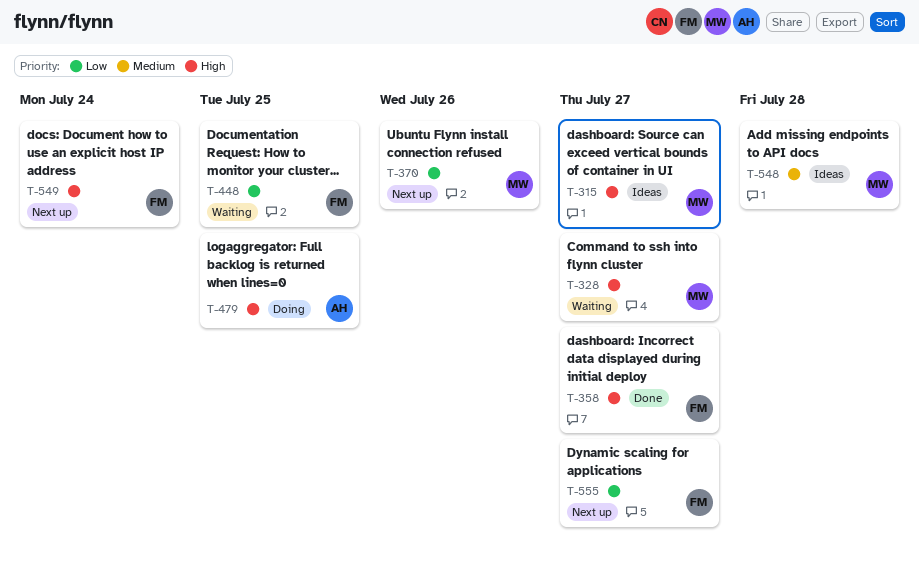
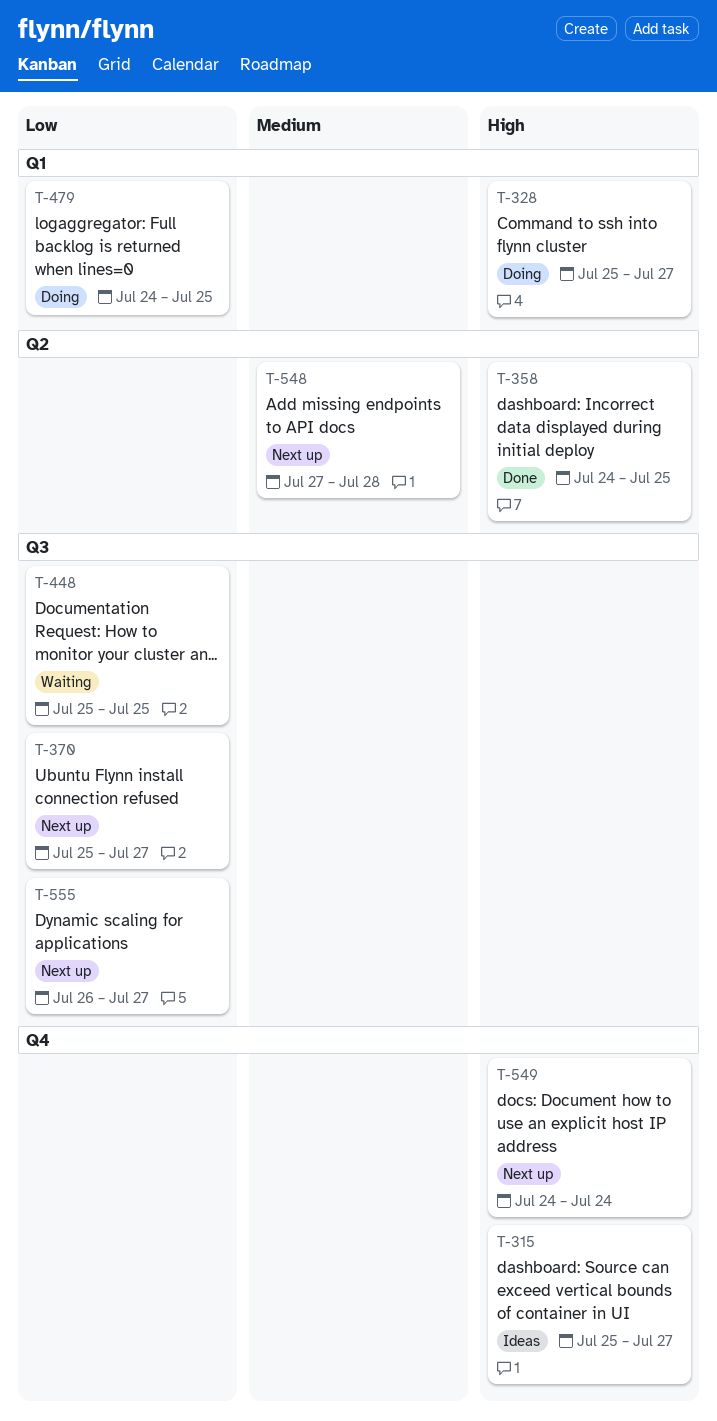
T-328, status: Waiting -> Doing
T-358, due: Jul 27 -> Jul 25
T-370, due: Jul 26 -> Jul 27
T-479, priority: High -> Low
T-548, status: Ideas -> Next up

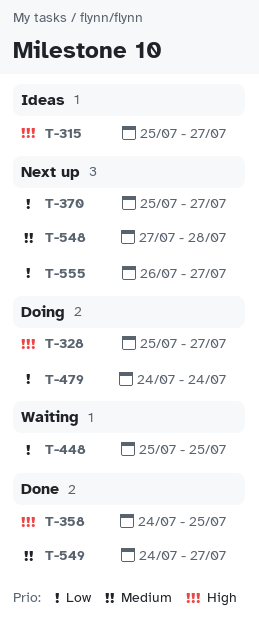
T-479, due: Jul 25 -> Jul 24
T-549, status: Next up -> Done
T-549, priority: High -> Medium
T-549, due: Jul 24 -> Jul 27

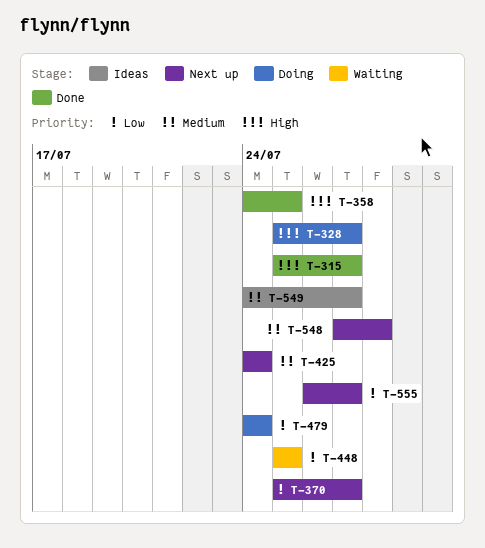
T-315, status: Ideas -> Done
T-425: none -> present
T-549, status: Done -> Ideas

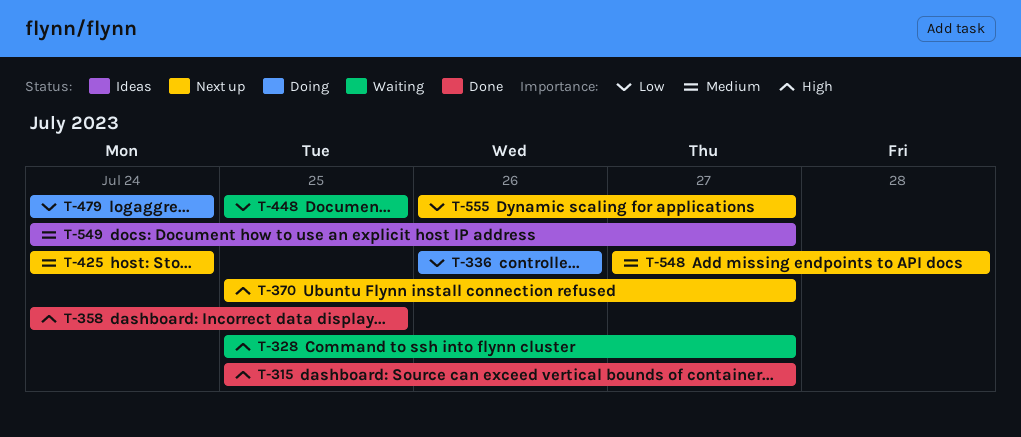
T-328, status: Doing -> Waiting
T-336: none -> present
T-370, priority: Low -> High

